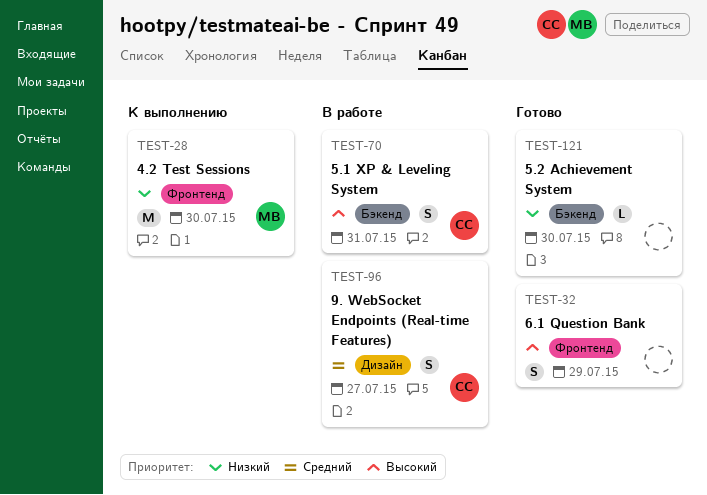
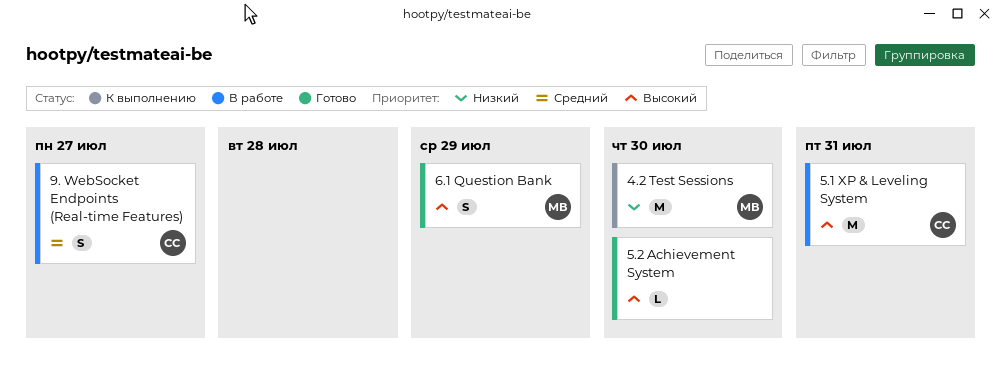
5.1 XP & Leveling System, estimate: S -> M
5.2 Achievement System, priority: Низкий -> Высокий
6.1 Question Bank, owner: none -> МВ

